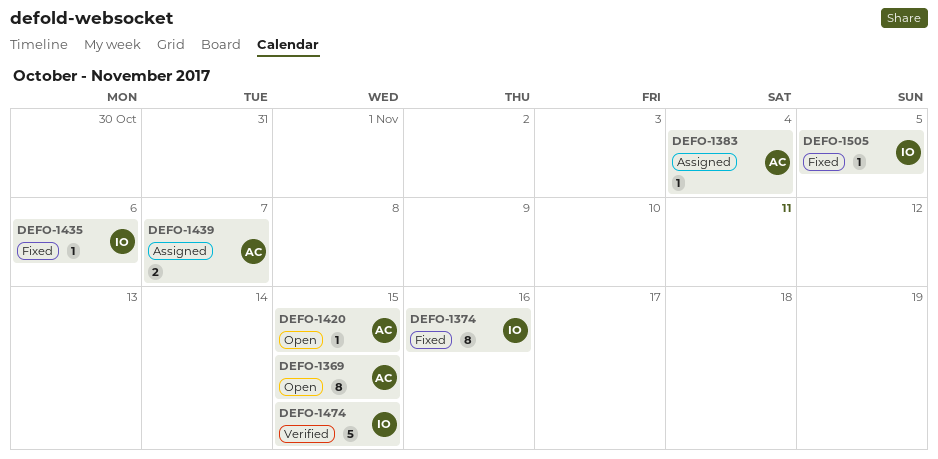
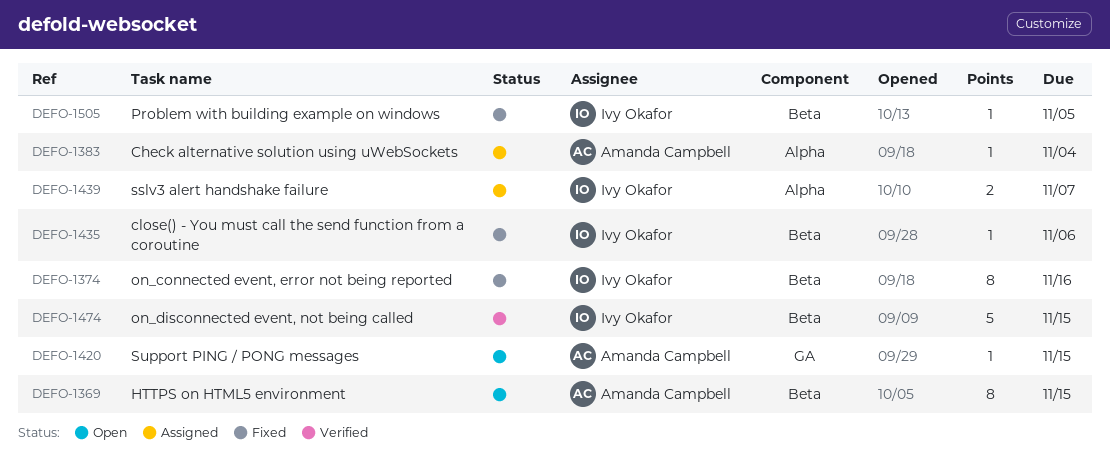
DEFO-1439, owner: Amanda Campbell -> Ivy Okafor

